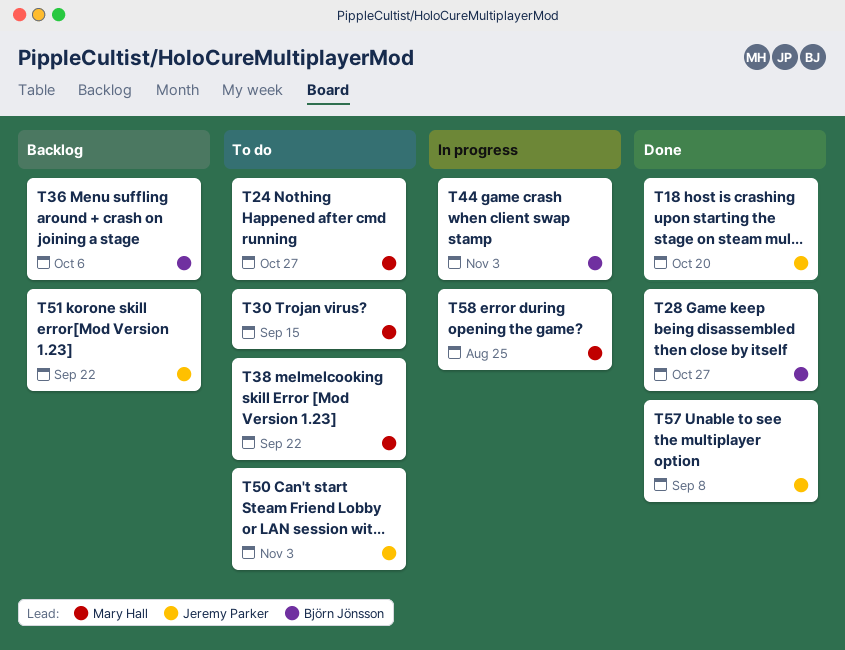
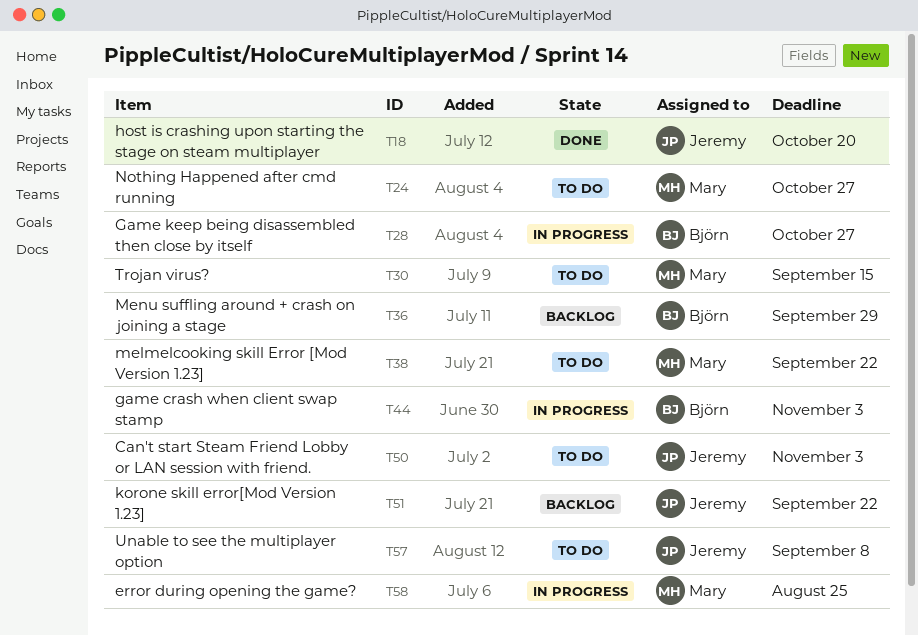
T28, status: Done -> In progress
T36, due: Oct 6 -> Sep 29
T57, status: Done -> To do

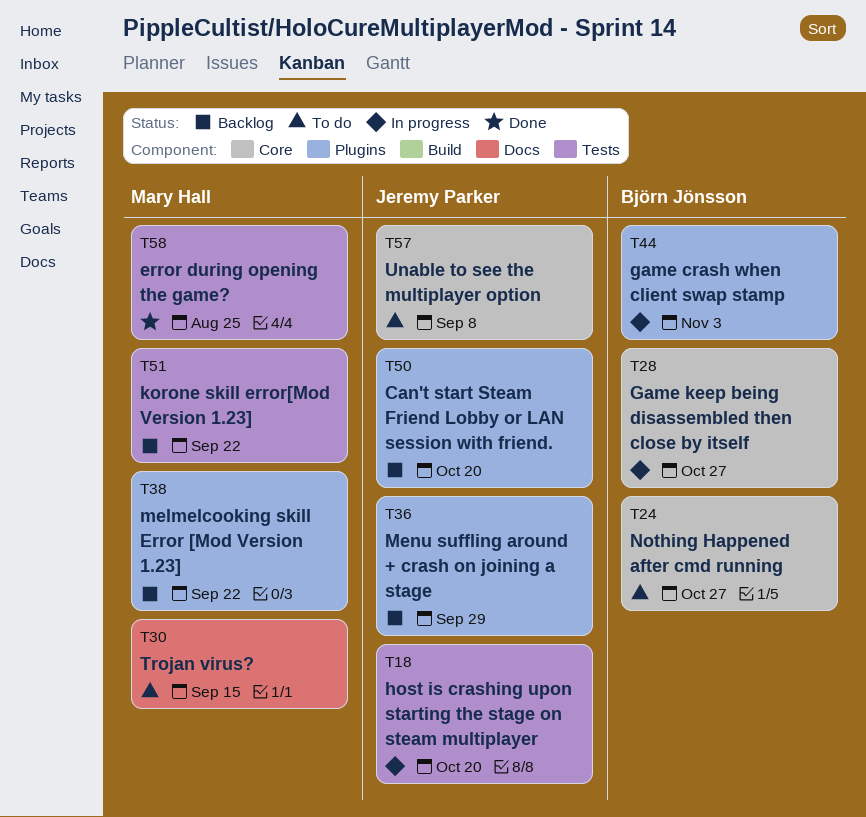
T18, status: Done -> In progress
T24, owner: Mary Hall -> Björn Jönsson
T36, owner: Björn Jönsson -> Jeremy Parker
T38, status: To do -> Backlog
T50, status: To do -> Backlog
T50, due: Nov 3 -> Oct 20
T51, owner: Jeremy Parker -> Mary Hall
T58, status: In progress -> Done

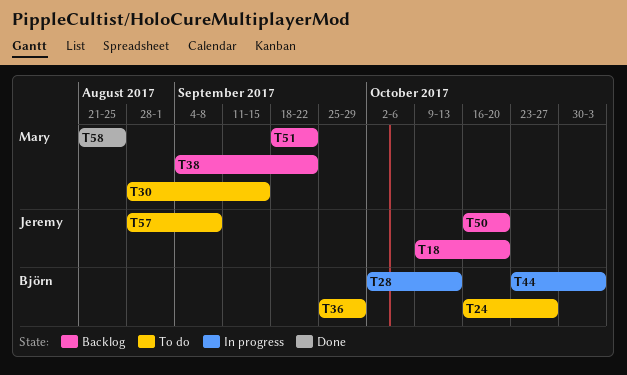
T18, status: In progress -> Backlog
T28, due: Oct 27 -> Oct 13
T36, status: Backlog -> To do
T36, owner: Jeremy Parker -> Björn Jönsson

